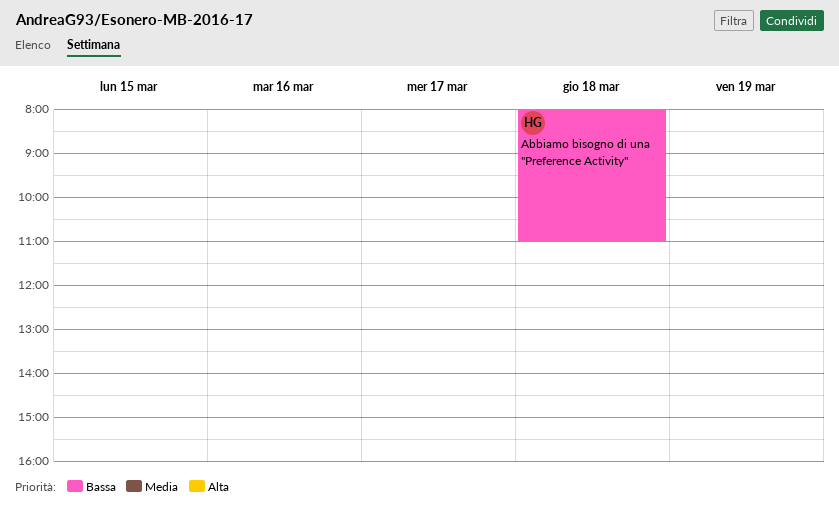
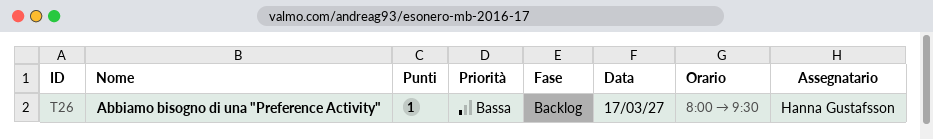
Abbiamo bisogno di una "Preference Activity", day: Mar 18 -> Mar 17
Abbiamo bisogno di una "Preference Activity", ends: 11:00 -> 09:30

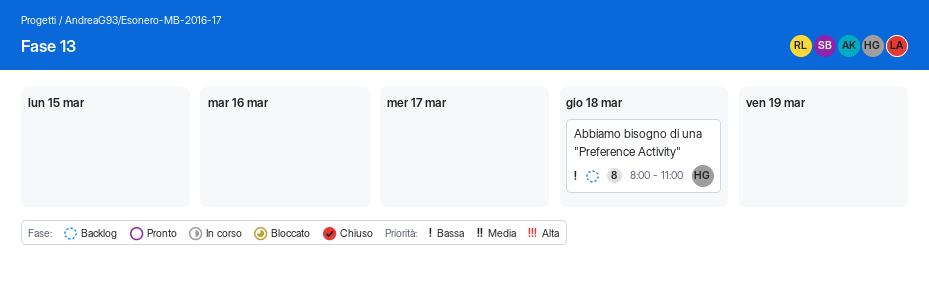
Abbiamo bisogno di una "Preference Activity", estimate: 1 -> 8
Abbiamo bisogno di una "Preference Activity", day: Mar 17 -> Mar 18
Abbiamo bisogno di una "Preference Activity", ends: 09:30 -> 11:00

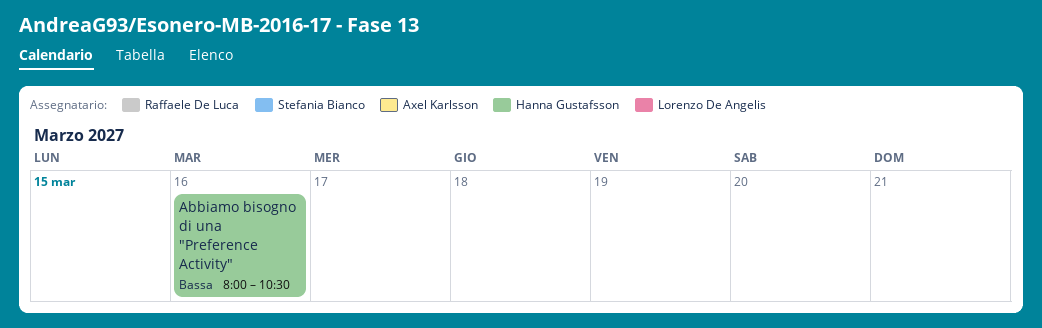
Abbiamo bisogno di una "Preference Activity", day: Mar 18 -> Mar 16
Abbiamo bisogno di una "Preference Activity", ends: 11:00 -> 10:30

